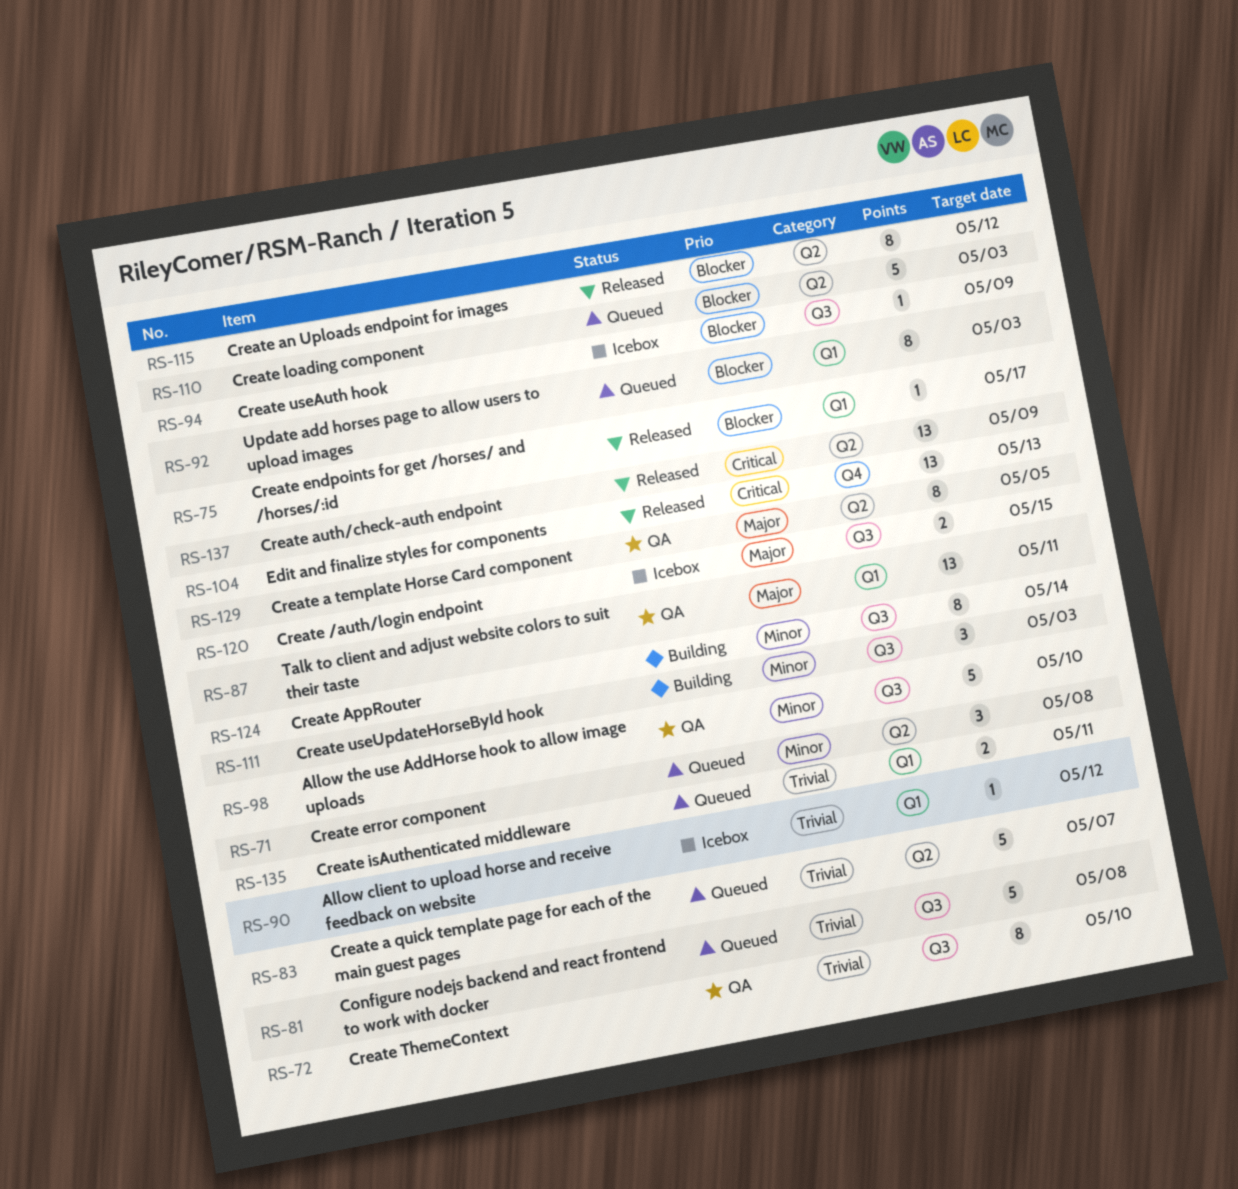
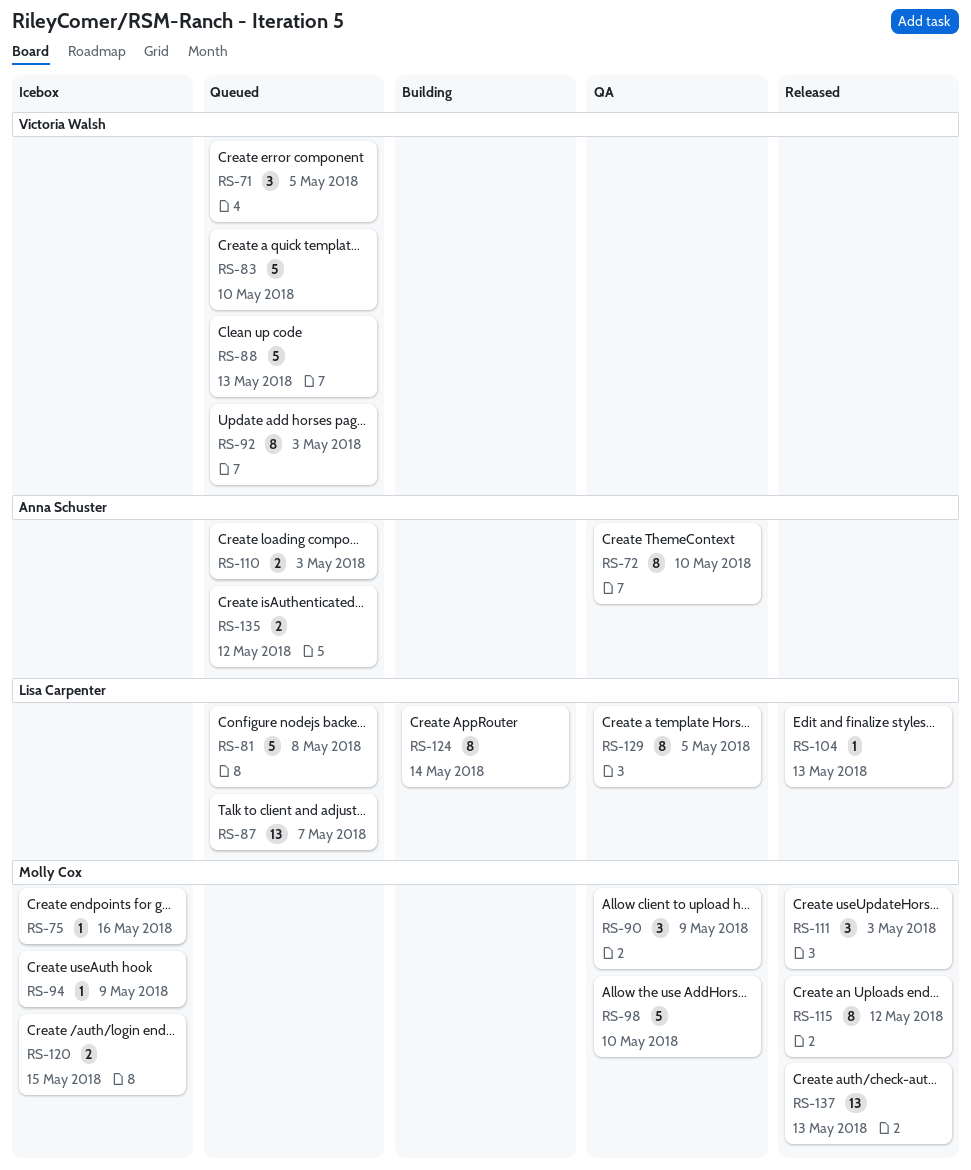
RS-71, due: May 8 -> May 5
RS-75, status: Released -> Icebox
RS-75, due: May 17 -> May 16
RS-83, due: May 7 -> May 10
RS-87, status: QA -> Queued
RS-87, due: May 11 -> May 7
RS-88: none -> present
RS-90, status: Icebox -> QA
RS-90, estimate: 1 -> 3
RS-90, due: May 12 -> May 9
RS-104, estimate: 13 -> 1
RS-110, estimate: 5 -> 2
RS-111, status: Building -> Released
RS-135, due: May 11 -> May 12
RS-137, due: May 9 -> May 13

